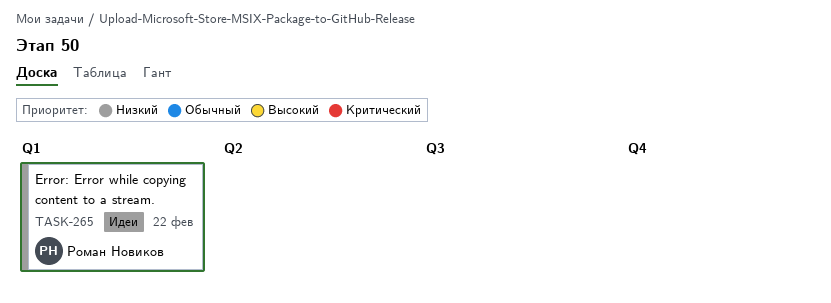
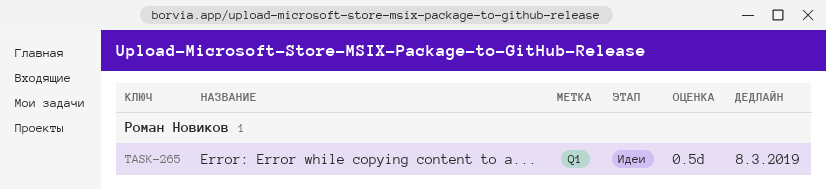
TASK-265, due: Feb 22 -> Mar 8

